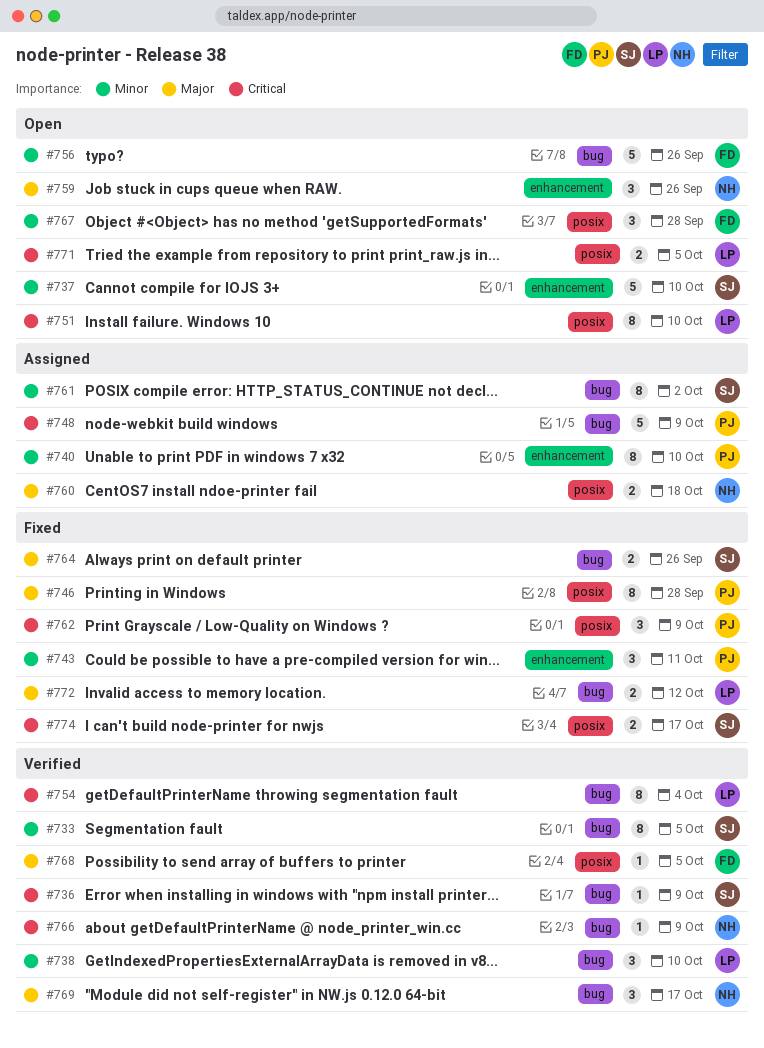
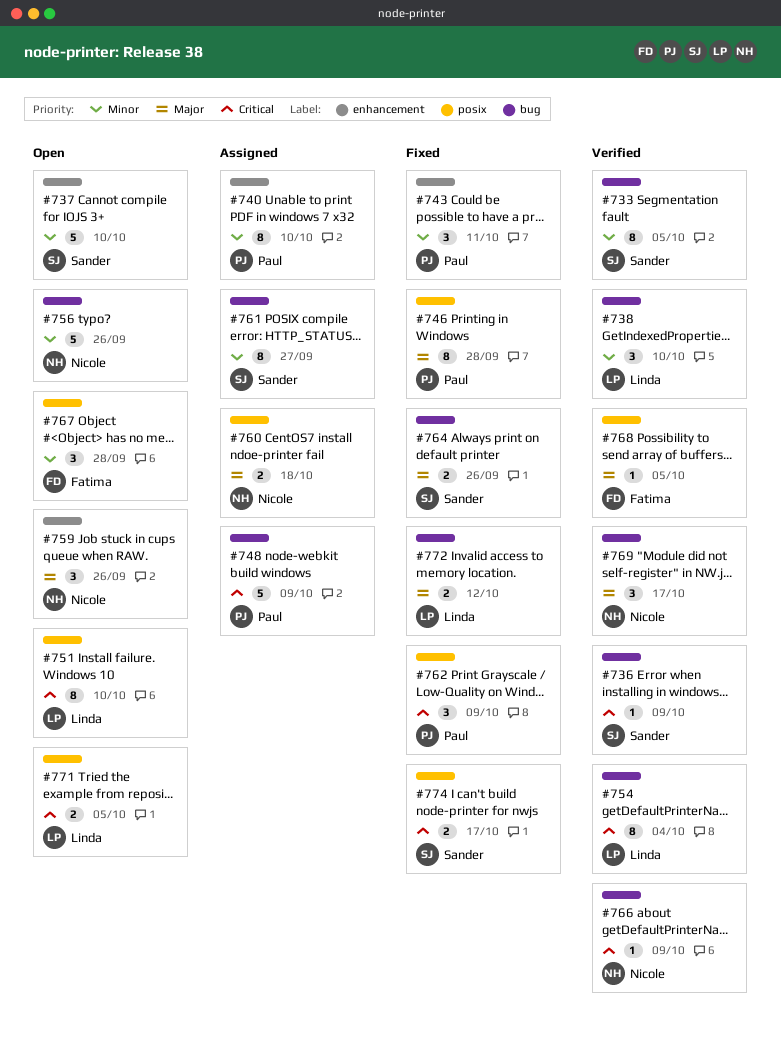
#756, owner: Fatima -> Nicole
#761, due: Oct 2 -> Sep 27

